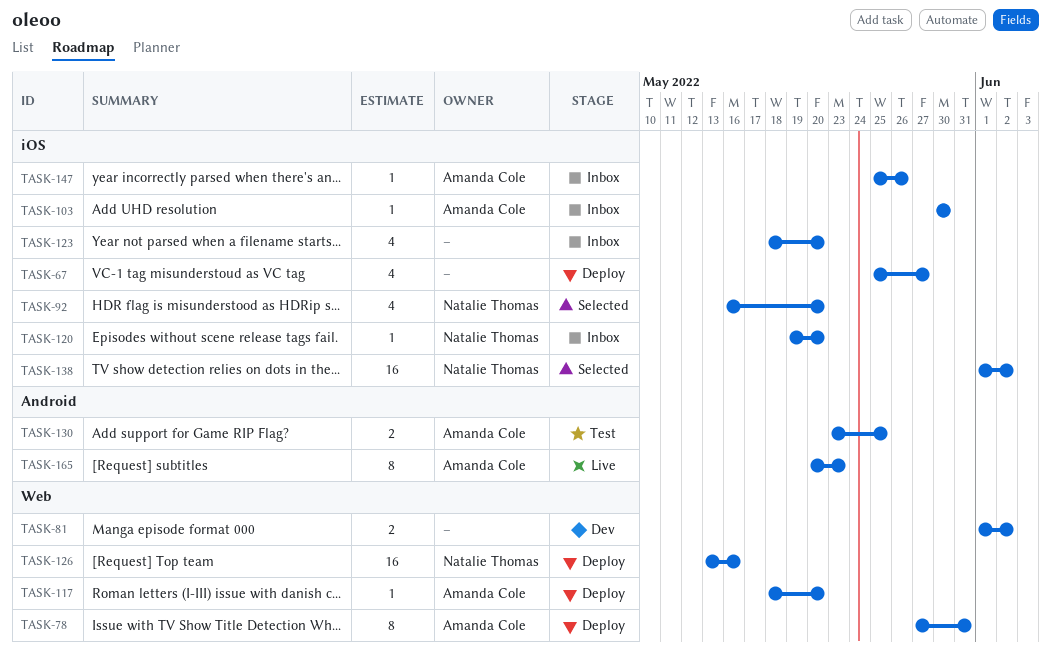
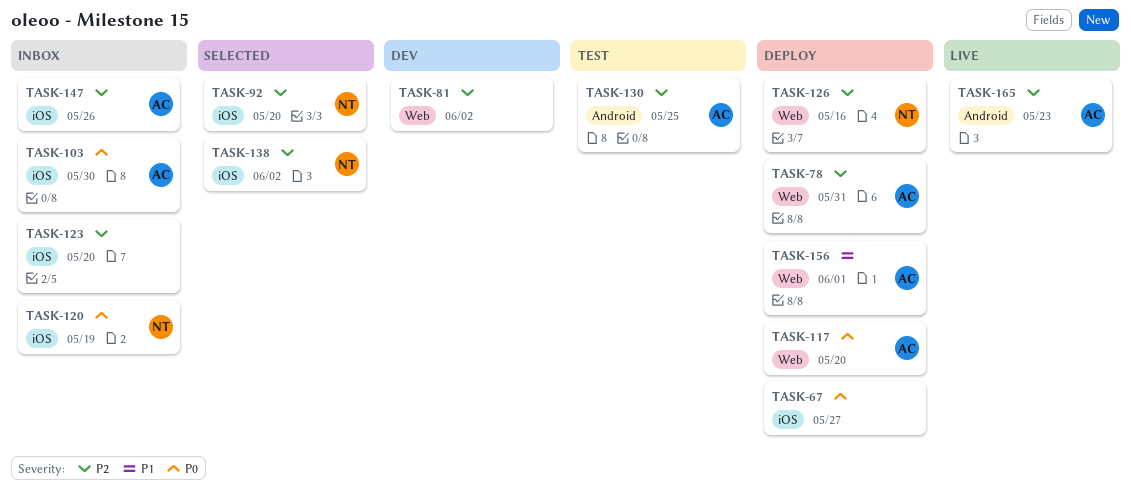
TASK-120, due: May 20 -> May 19
TASK-156: none -> present

